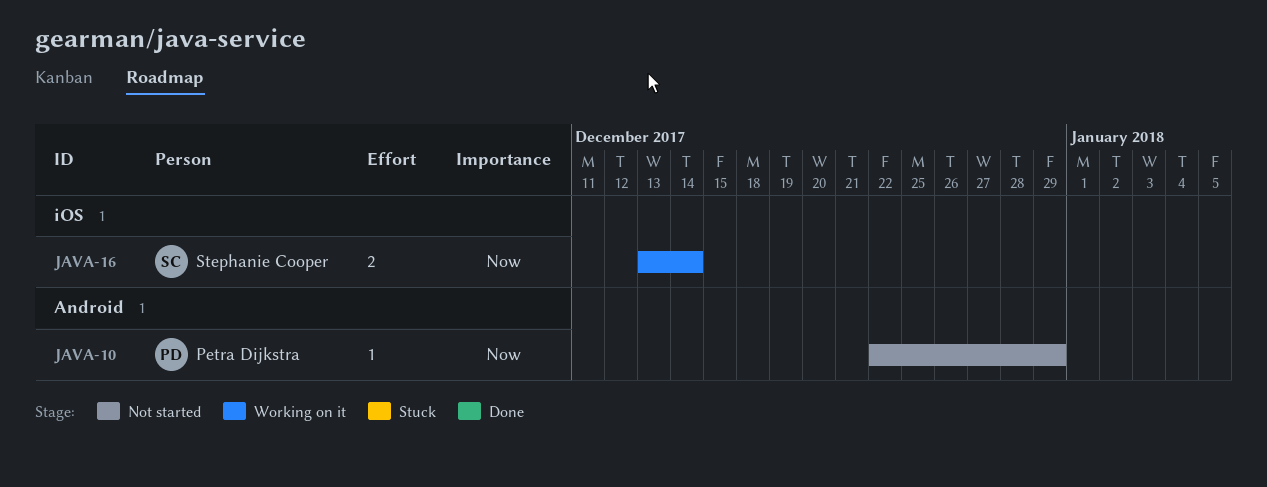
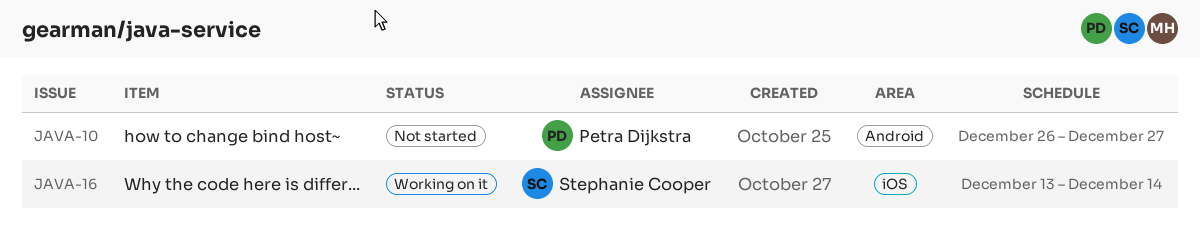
JAVA-10, start: Dec 22 -> Dec 26
JAVA-10, due: Dec 29 -> Dec 27

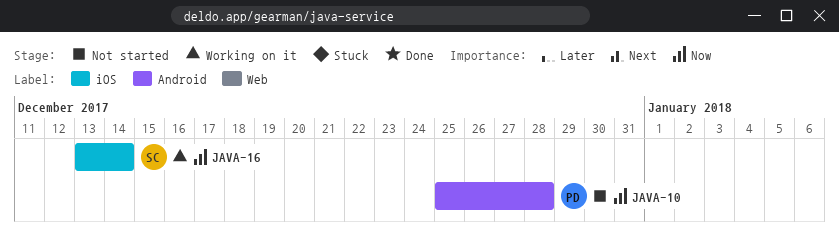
JAVA-10, start: Dec 26 -> Dec 25
JAVA-10, due: Dec 27 -> Dec 28

